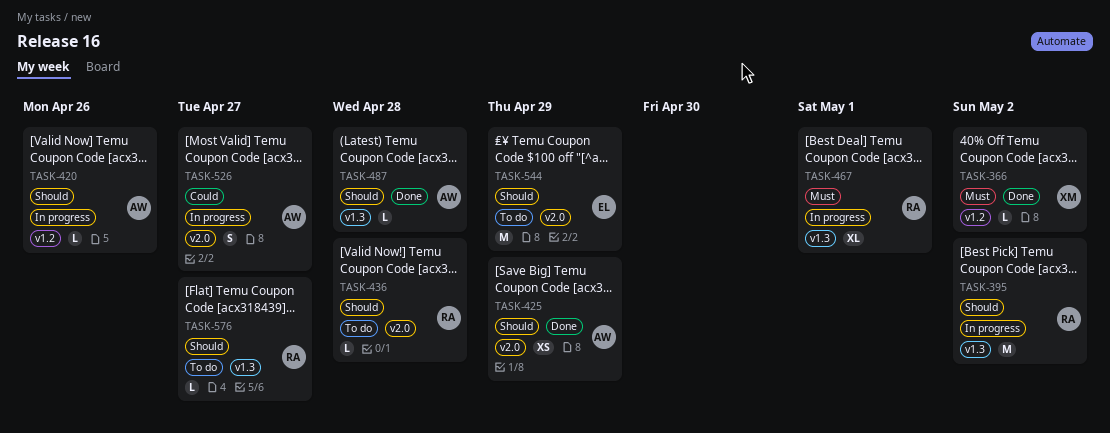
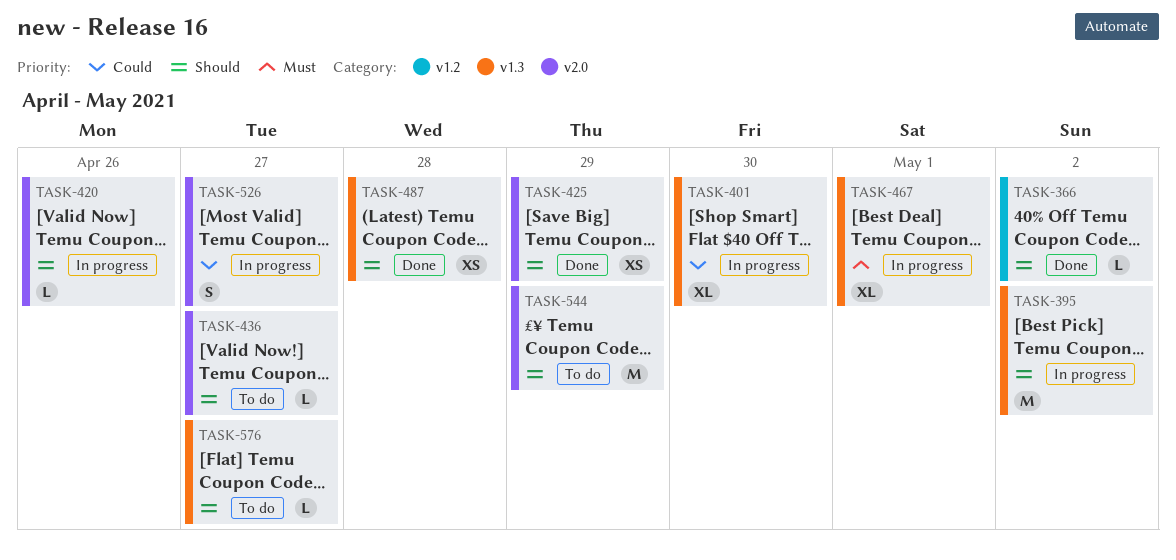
TASK-366, priority: Must -> Should
TASK-401: none -> present
TASK-420, label: v1.2 -> v2.0
TASK-436, due: Apr 28 -> Apr 27
TASK-487, estimate: L -> XS

